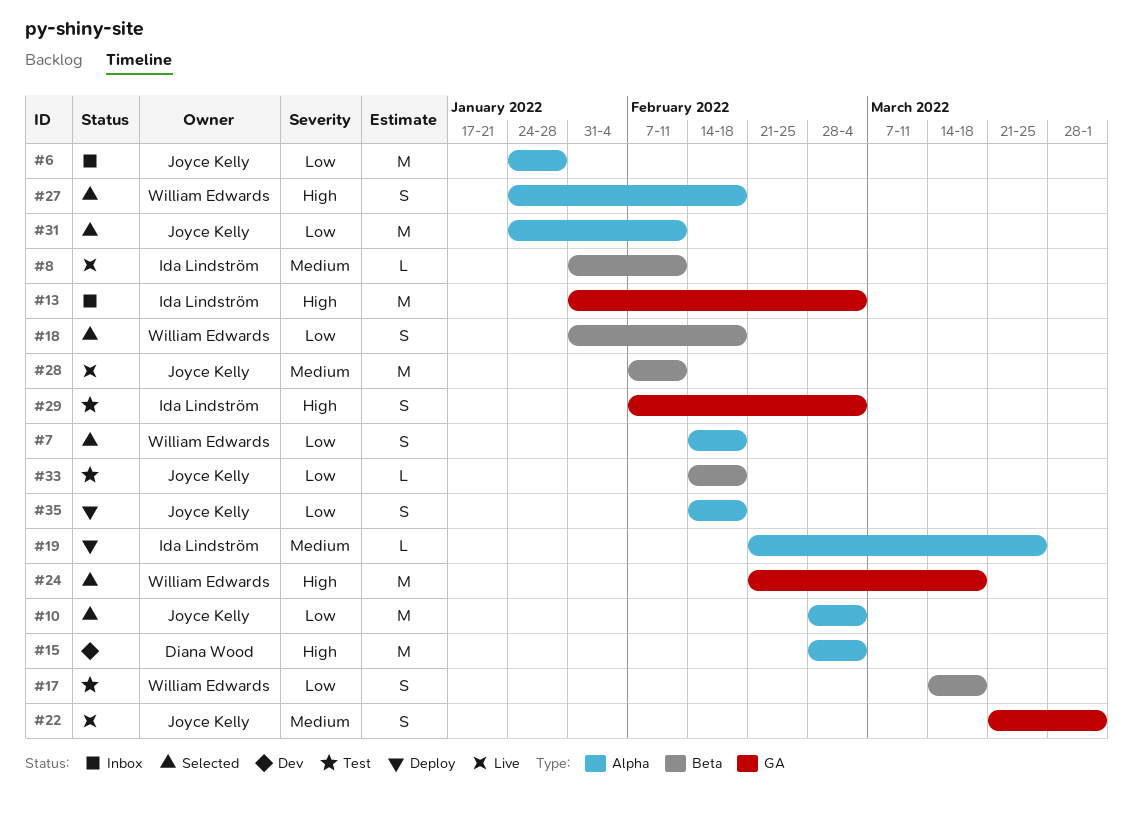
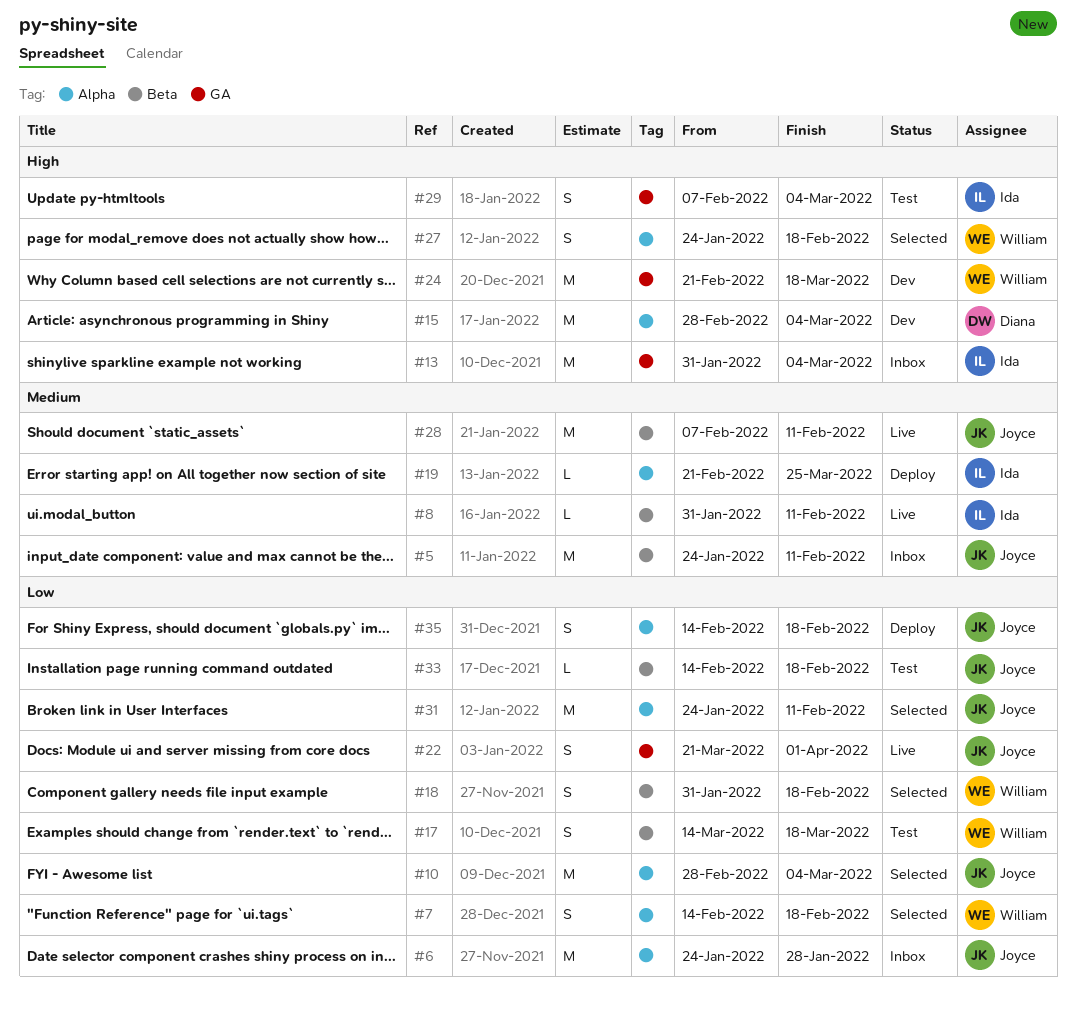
#5: none -> present
#22, priority: Medium -> Low
#24, status: Selected -> Dev

